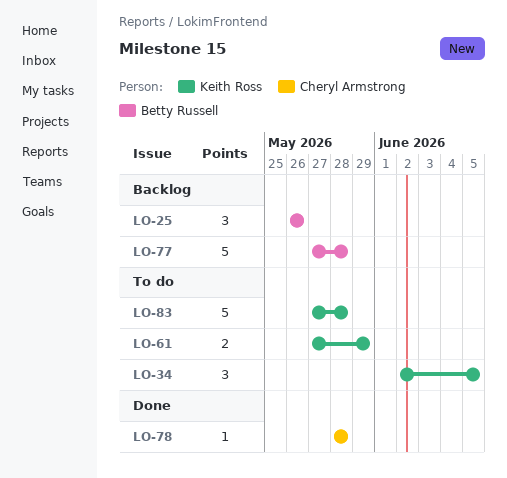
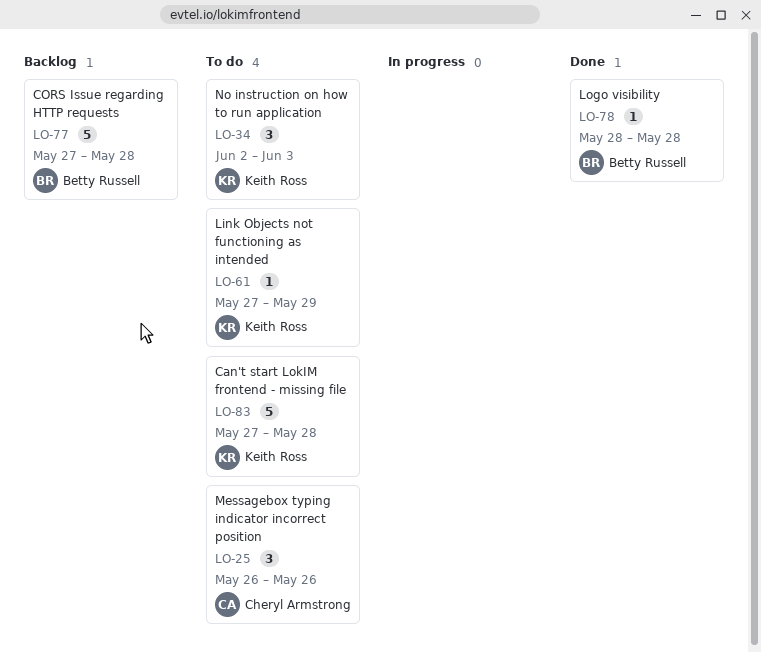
LO-25, status: Backlog -> To do
LO-25, owner: Betty Russell -> Cheryl Armstrong
LO-34, due: Jun 5 -> Jun 3
LO-61, estimate: 2 -> 1
LO-78, owner: Cheryl Armstrong -> Betty Russell

